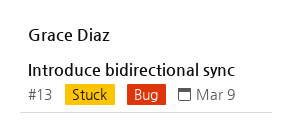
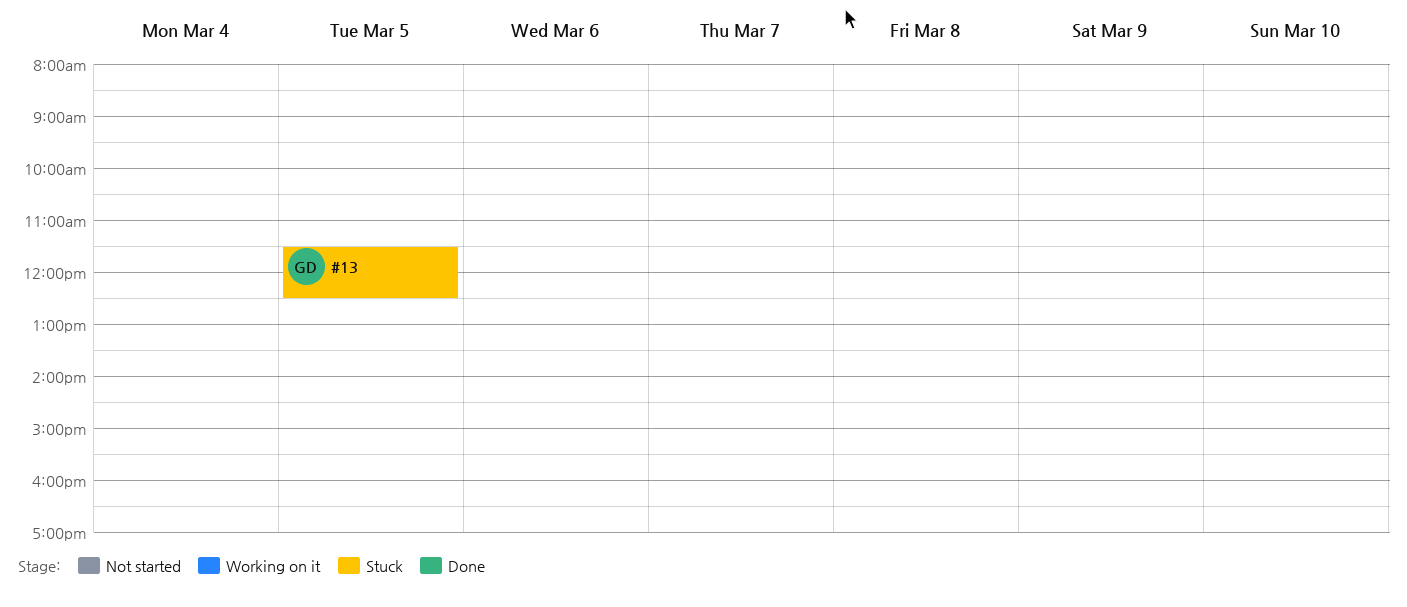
#13, day: Mar 9 -> Mar 5

